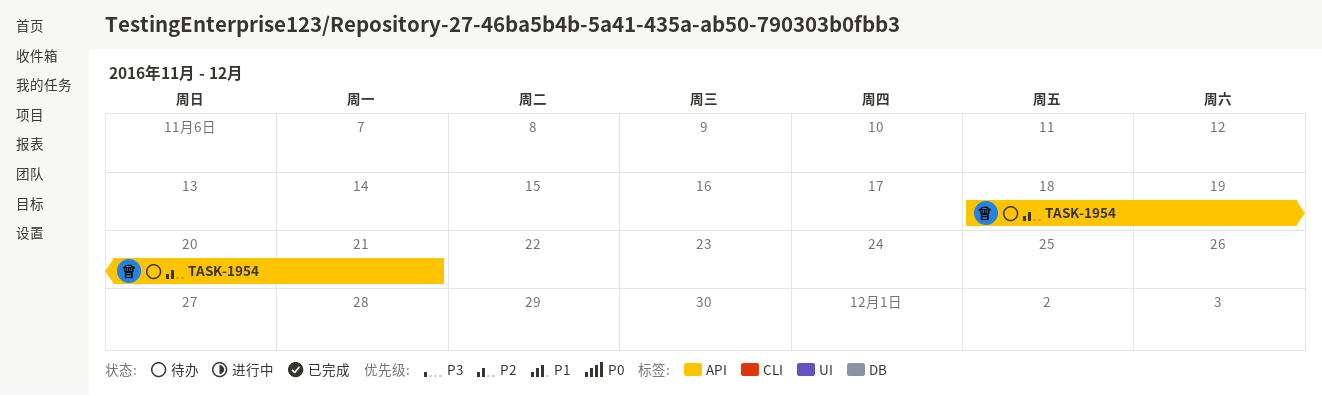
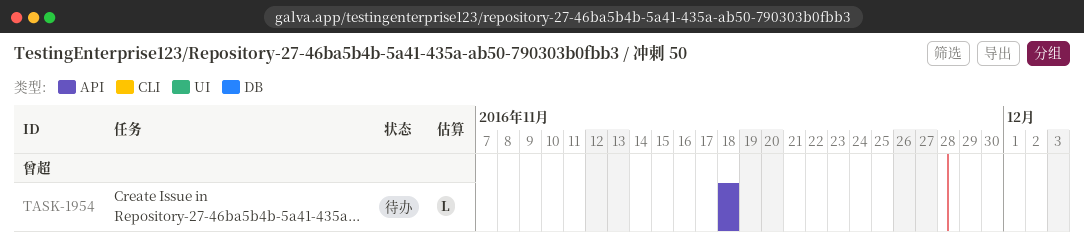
TASK-1954, due: Nov 21 -> Nov 18

